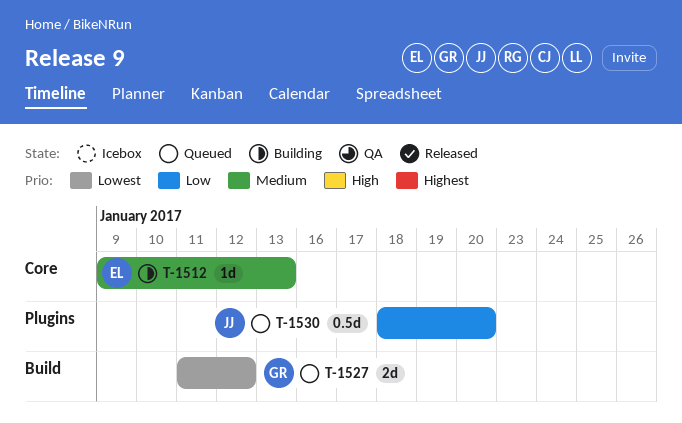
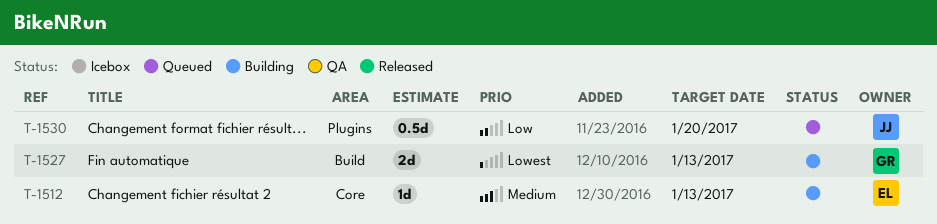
T-1527, status: Queued -> Building
T-1527, due: Jan 12 -> Jan 13

